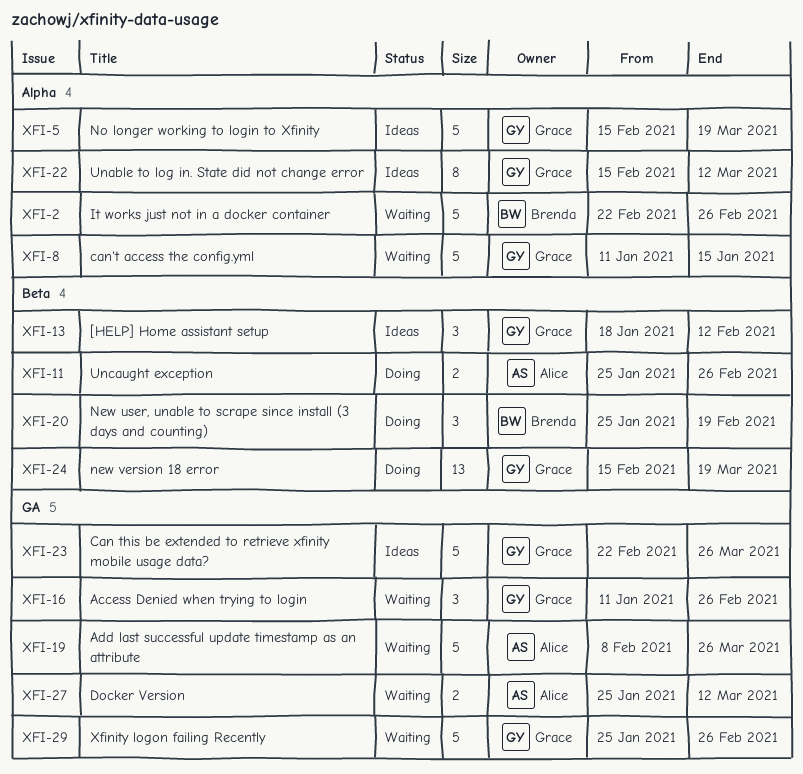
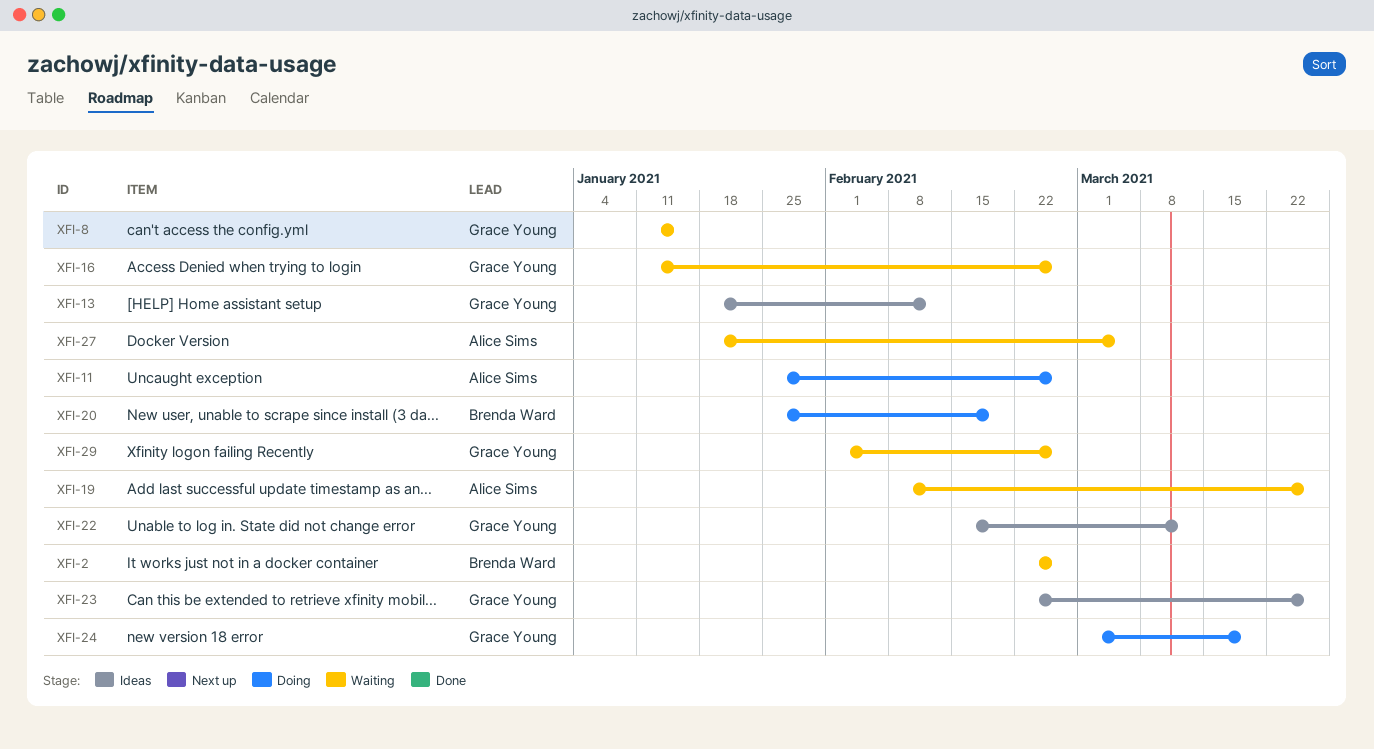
XFI-5: present -> none
XFI-24, start: Feb 15 -> Mar 1
XFI-27, start: Jan 25 -> Jan 18
XFI-27, due: Mar 12 -> Mar 5
XFI-29, start: Jan 25 -> Feb 1

